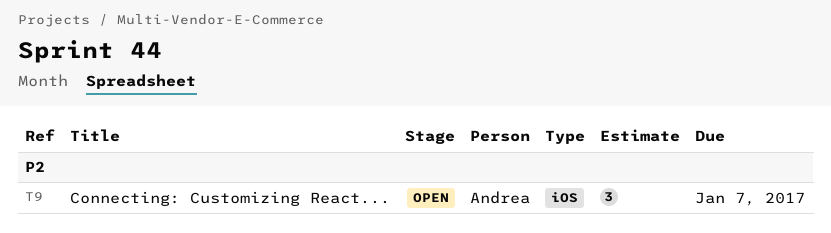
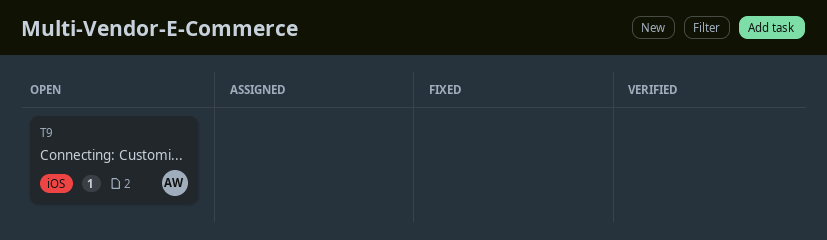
T9, estimate: 3 -> 1

